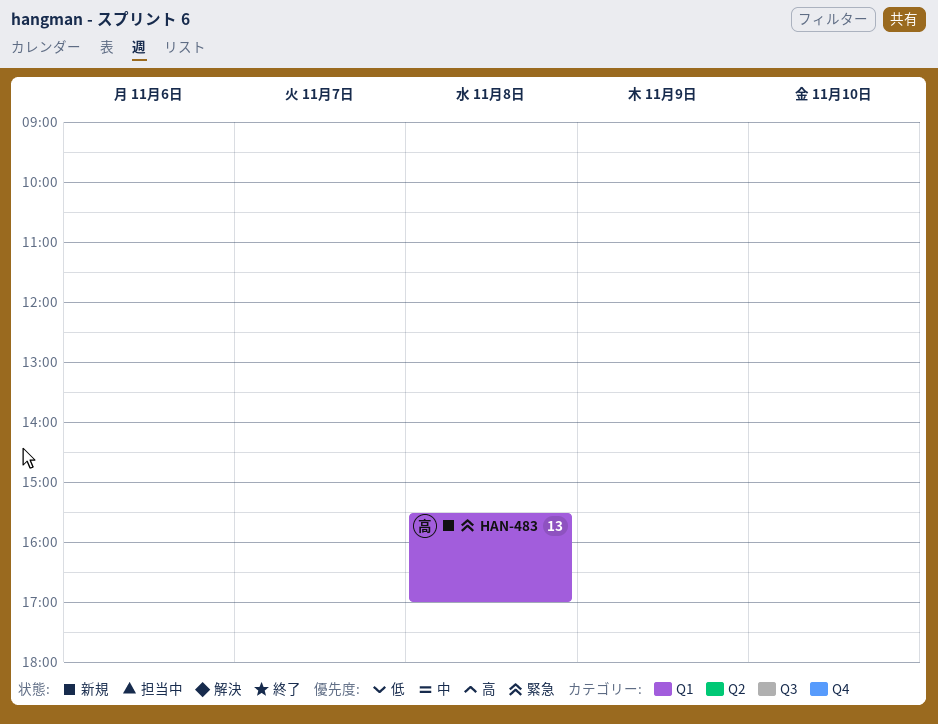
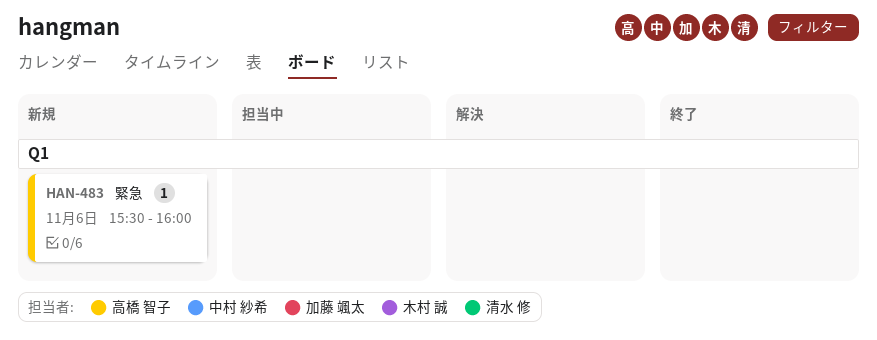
HAN-483, estimate: 13 -> 1
HAN-483, day: Nov 8 -> Nov 6
HAN-483, ends: 17:00 -> 16:00

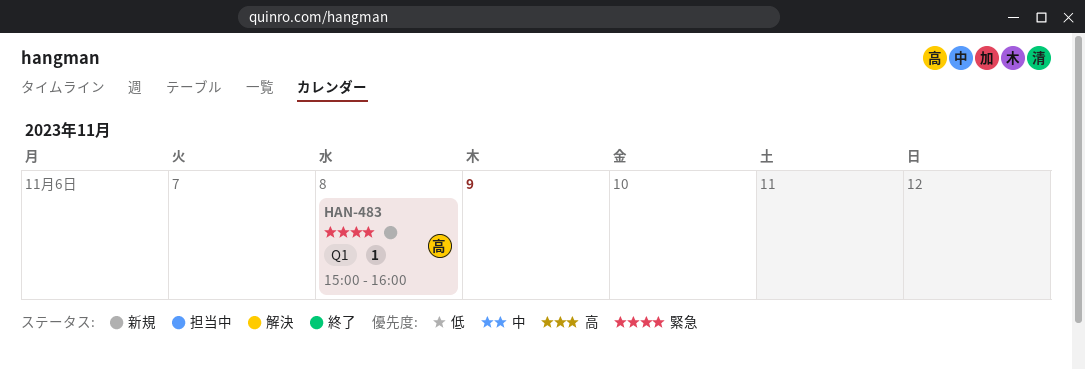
HAN-483, day: Nov 6 -> Nov 8
HAN-483, begins: 15:30 -> 15:00

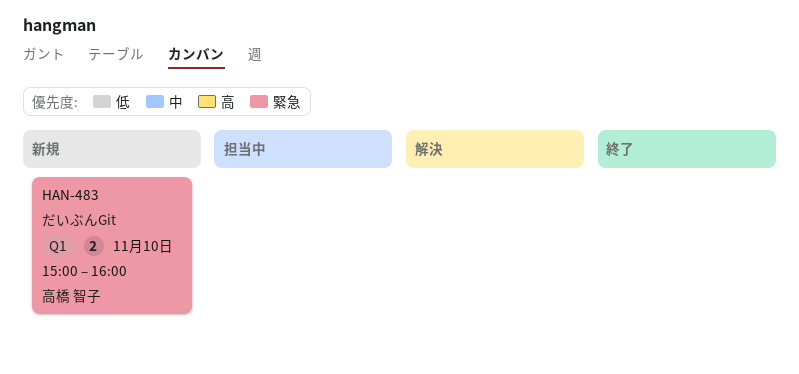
HAN-483, estimate: 1 -> 2
HAN-483, day: Nov 8 -> Nov 10

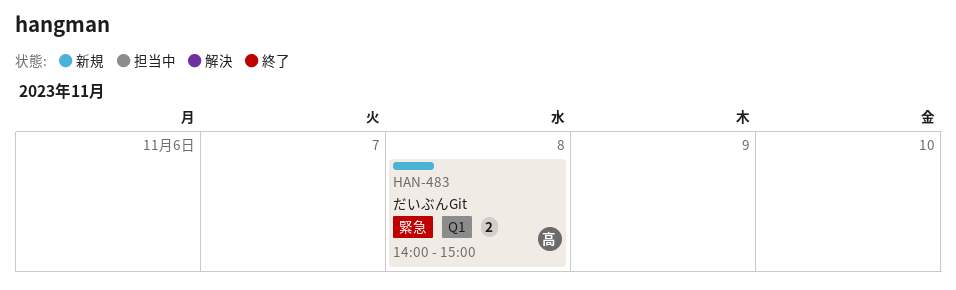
HAN-483, day: Nov 10 -> Nov 8
HAN-483, begins: 15:00 -> 14:00
HAN-483, ends: 16:00 -> 15:00

